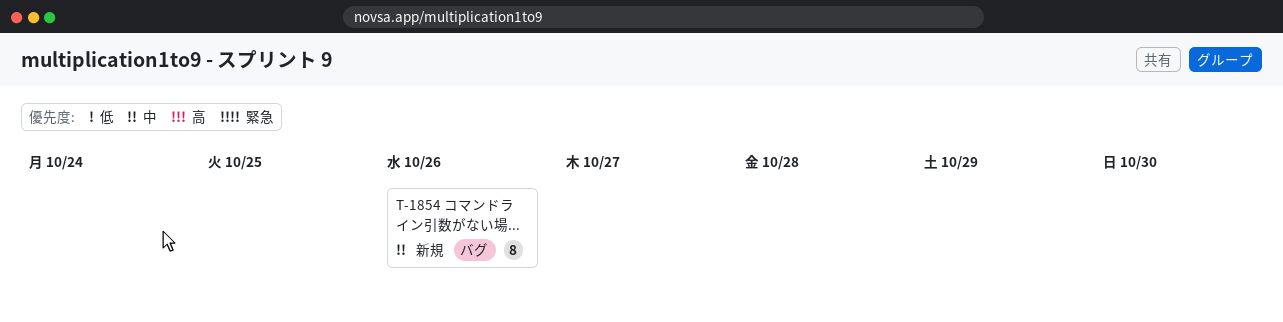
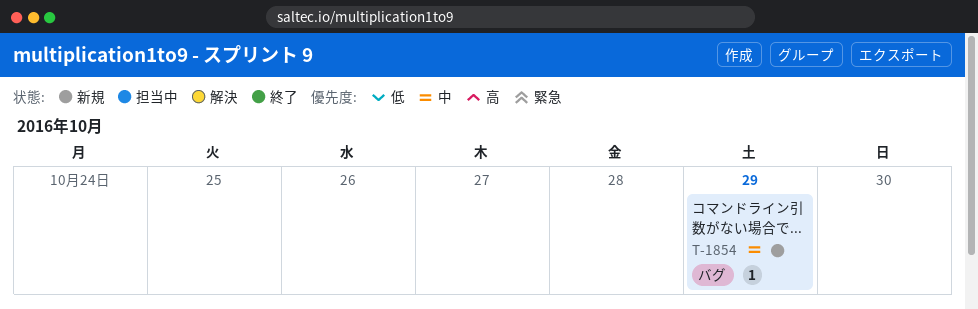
T-1854, estimate: 8 -> 1
T-1854, due: Oct 26 -> Oct 29

